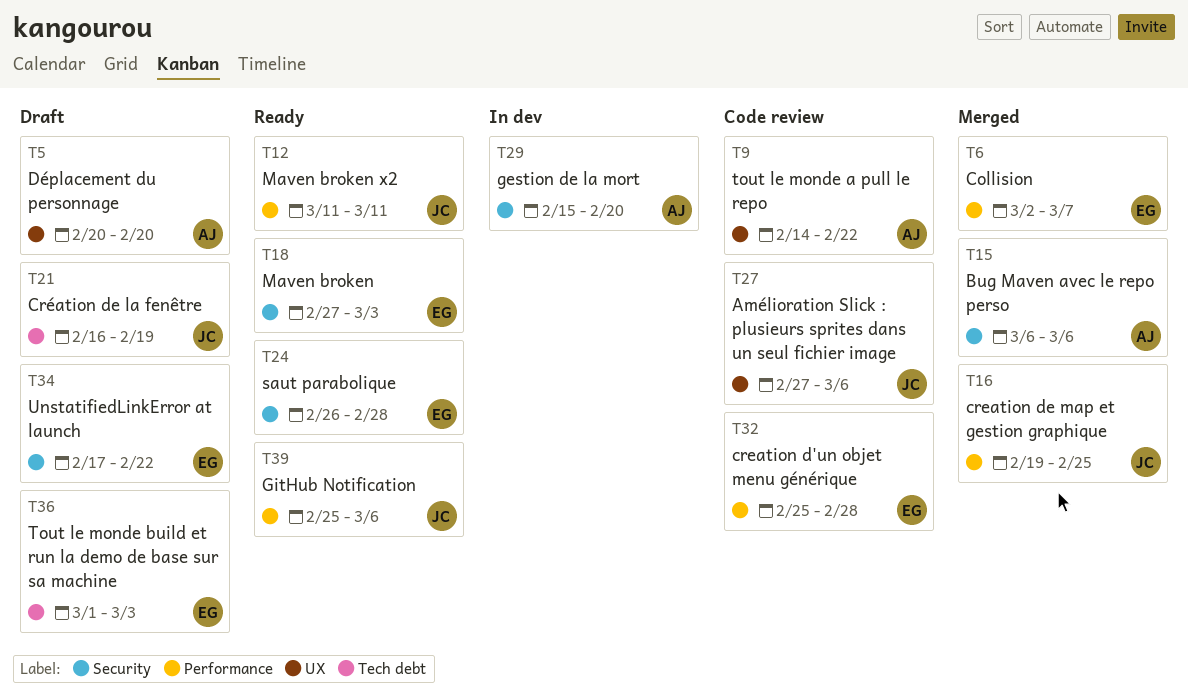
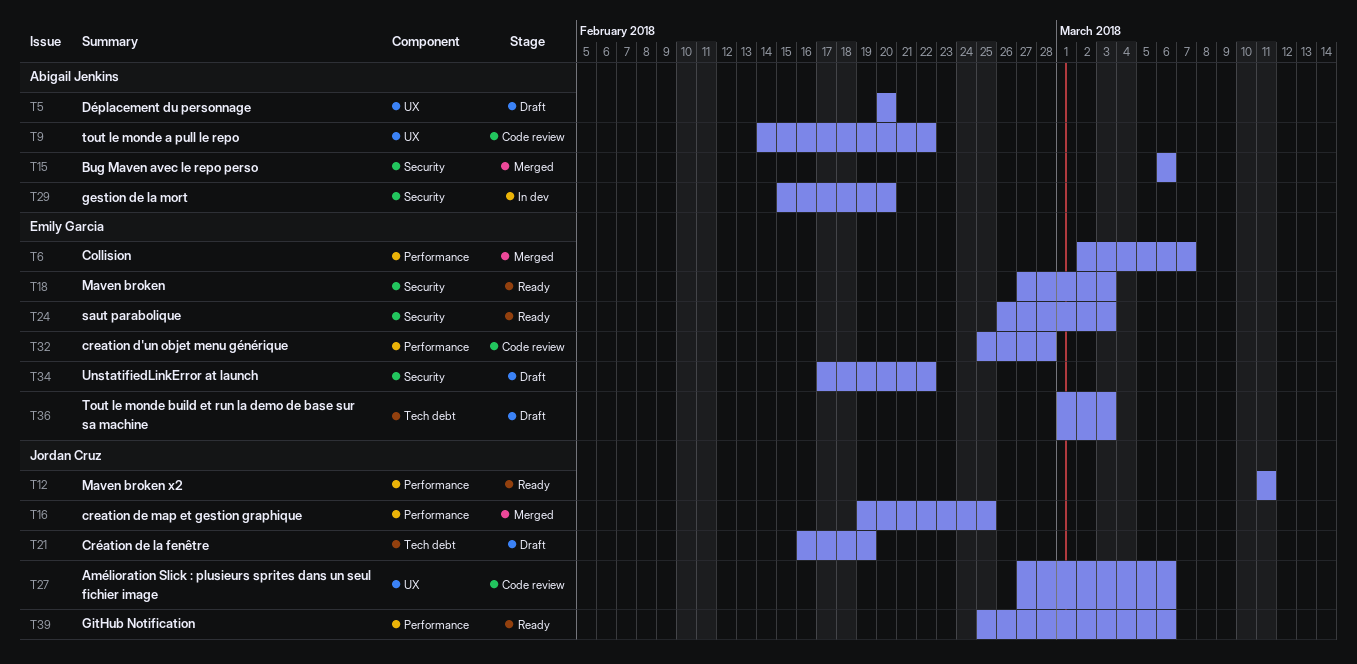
T24, due: Feb 28 -> Mar 3

